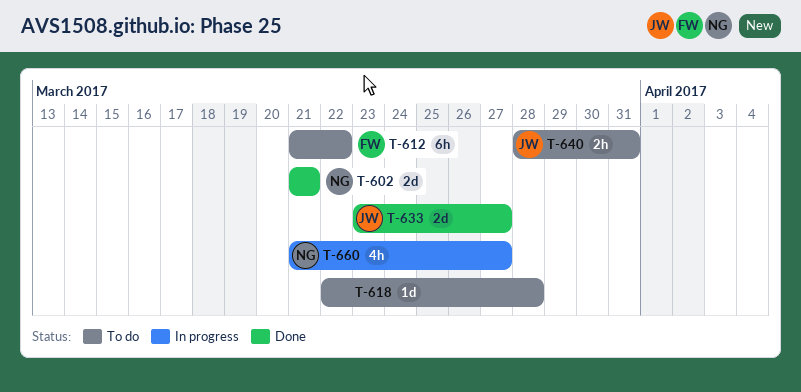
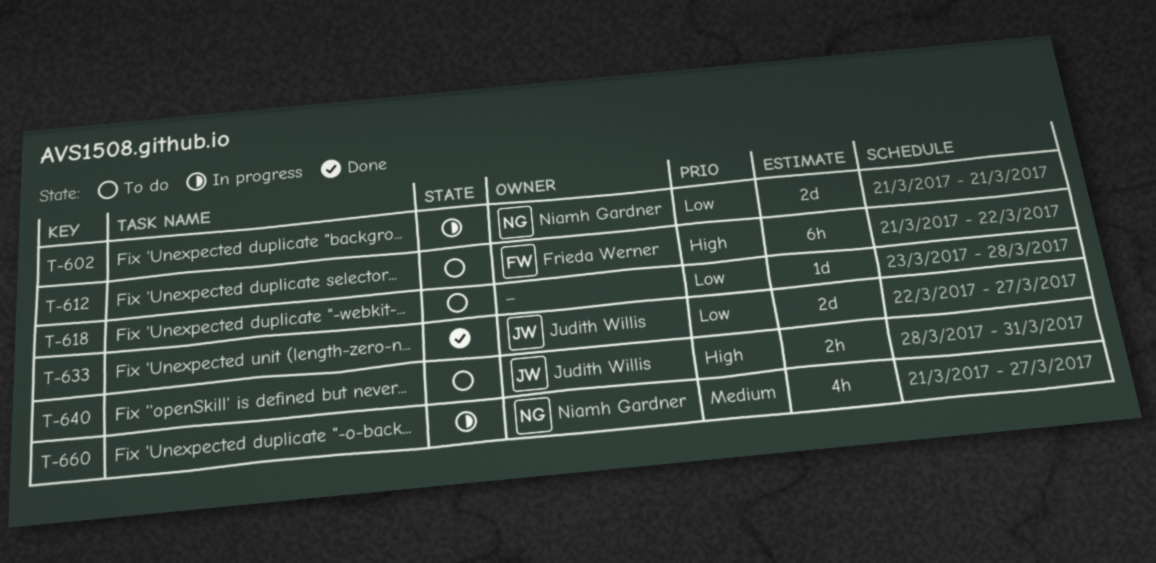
T-602, status: Done -> In progress
T-618, start: Mar 22 -> Mar 23
T-633, start: Mar 23 -> Mar 22

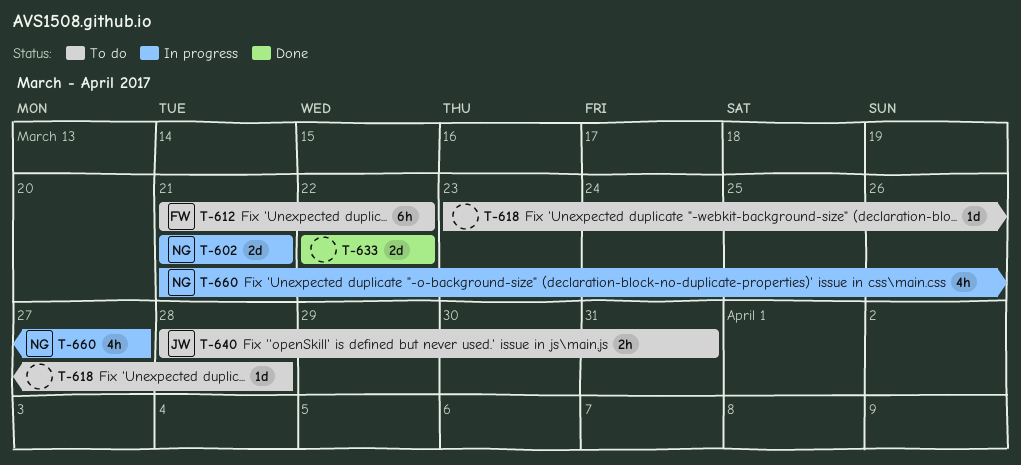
T-633, owner: Judith Willis -> none
T-633, due: Mar 27 -> Mar 22

